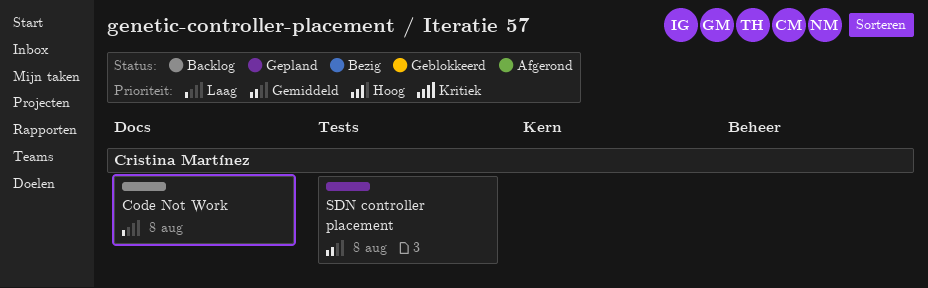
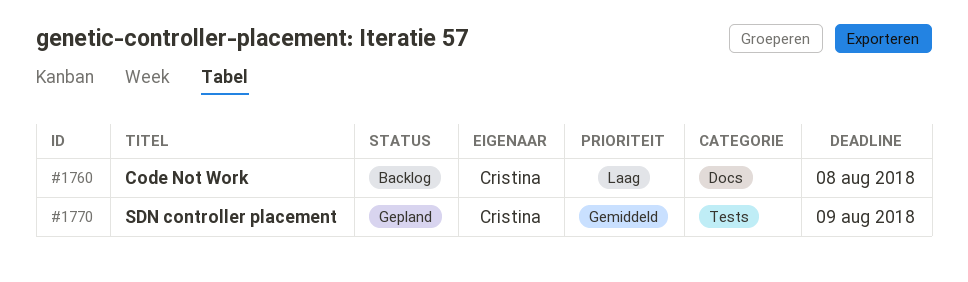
SDN controller placement, due: Aug 8 -> Aug 9

